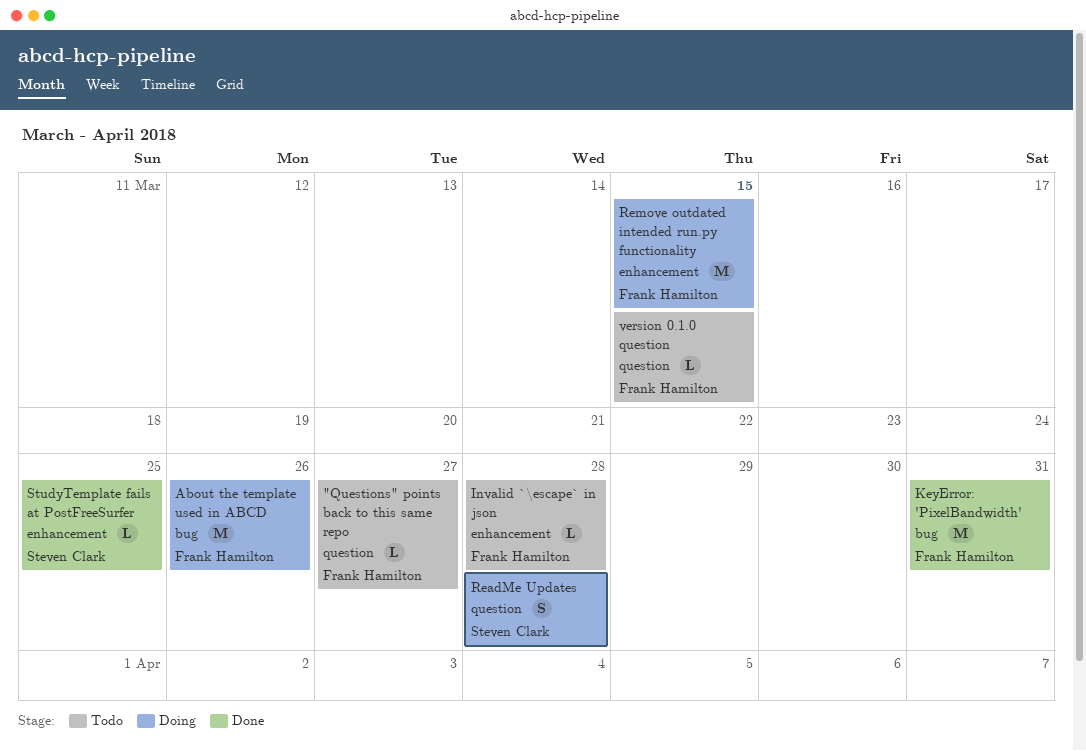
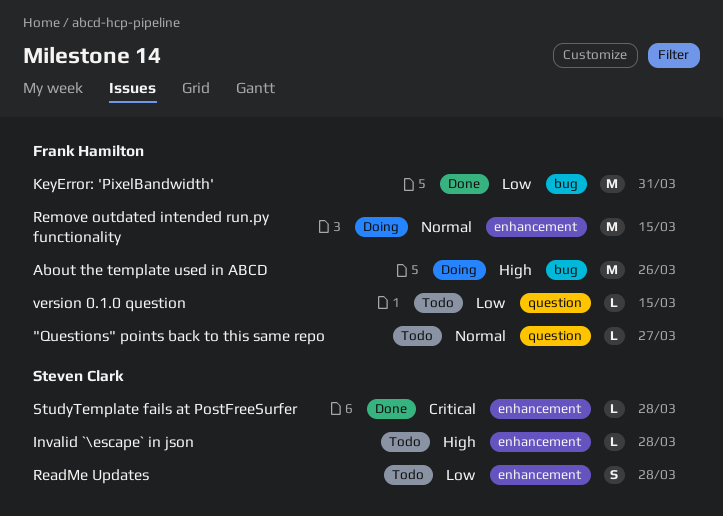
Invalid `\escape` in json, owner: Frank Hamilton -> Steven Clark
ReadMe Updates, status: Doing -> Todo
ReadMe Updates, label: question -> enhancement
StudyTemplate fails at PostFreeSurfer, due: Mar 25 -> Mar 28

